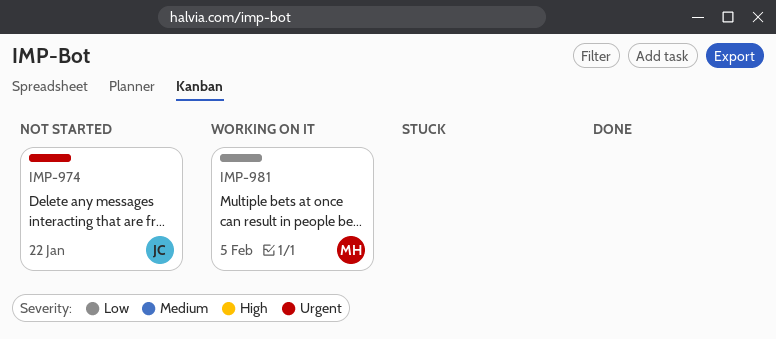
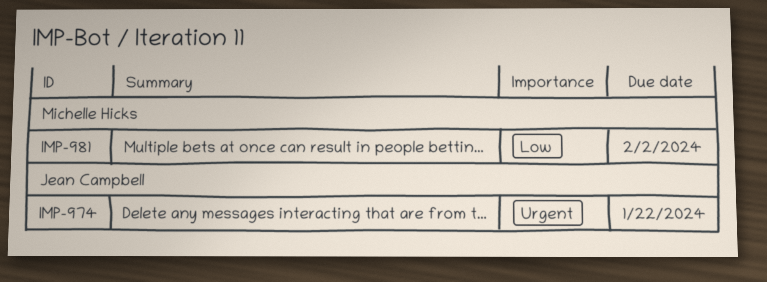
IMP-981, due: Feb 5 -> Feb 2

